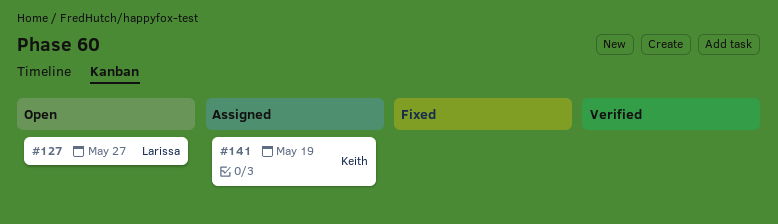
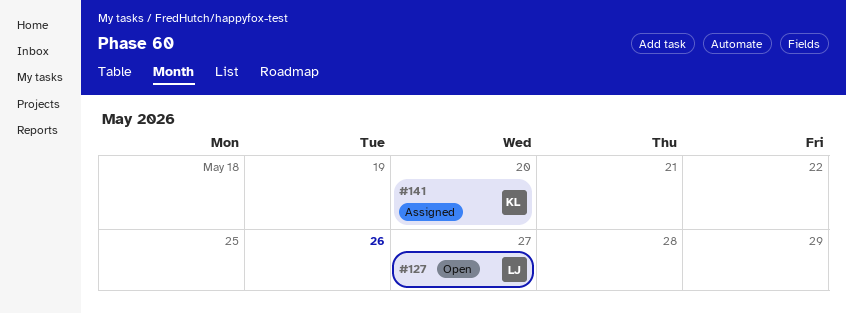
#141, due: May 19 -> May 20

